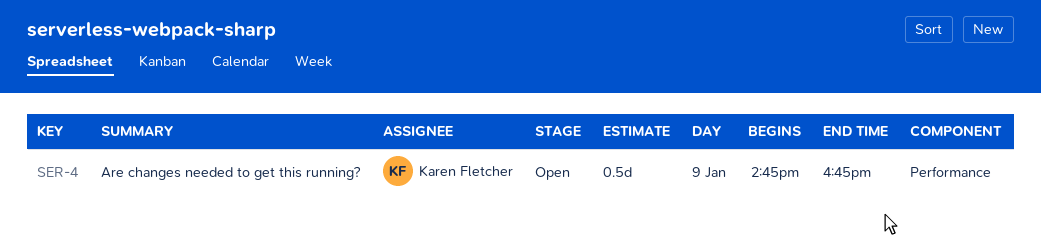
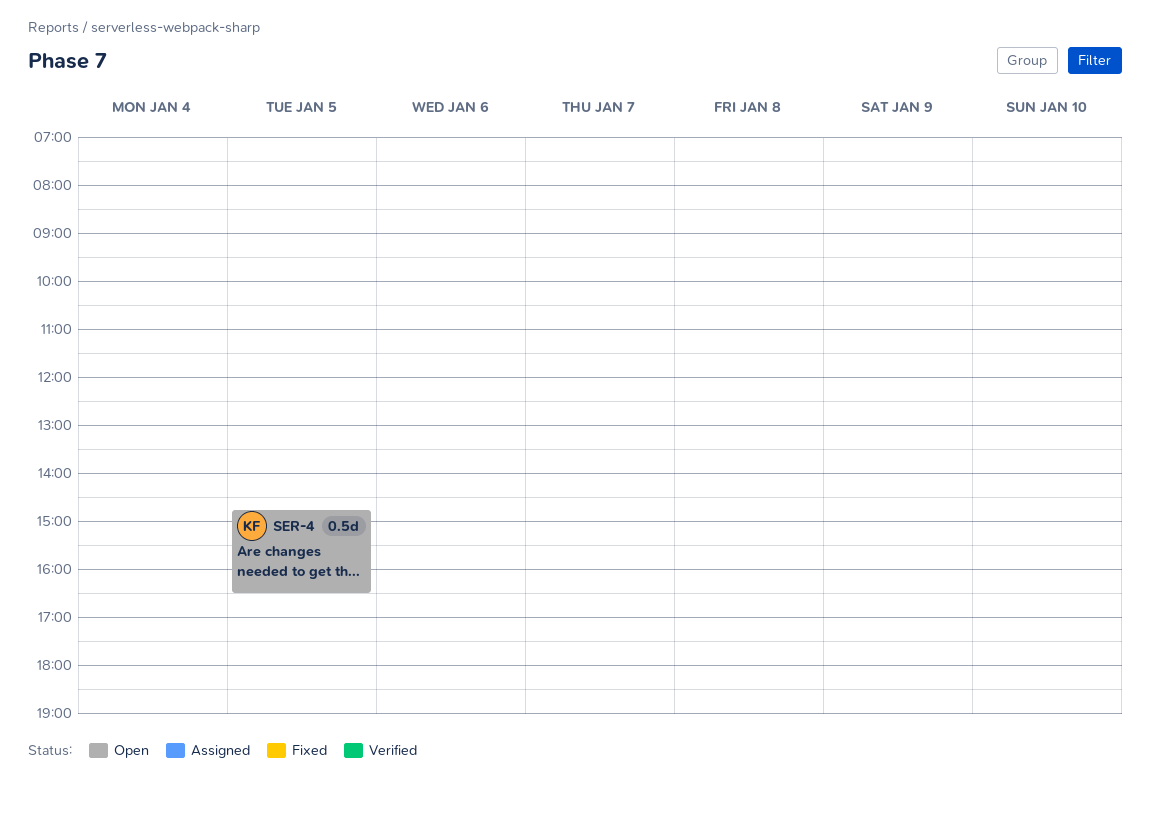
SER-4, day: Jan 9 -> Jan 5
SER-4, ends: 16:45 -> 16:30

